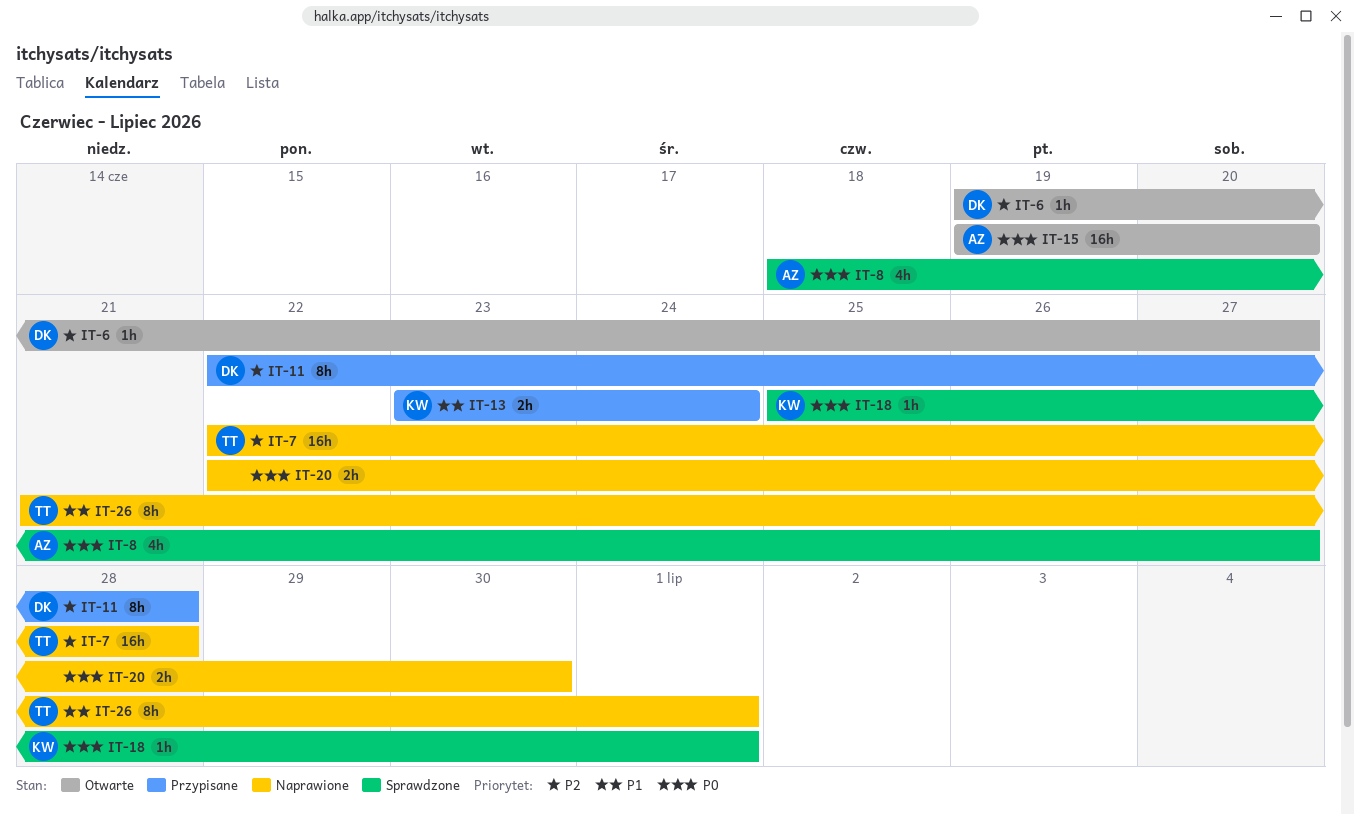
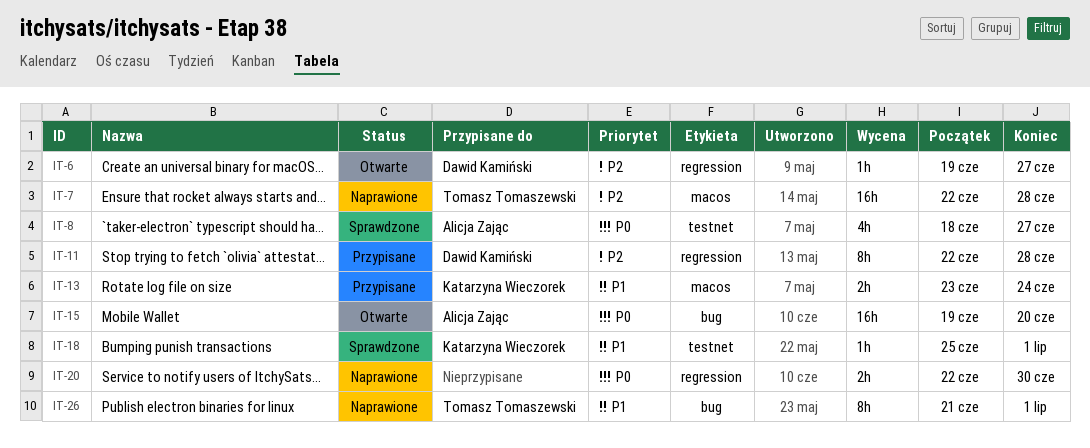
IT-18, priority: P0 -> P1

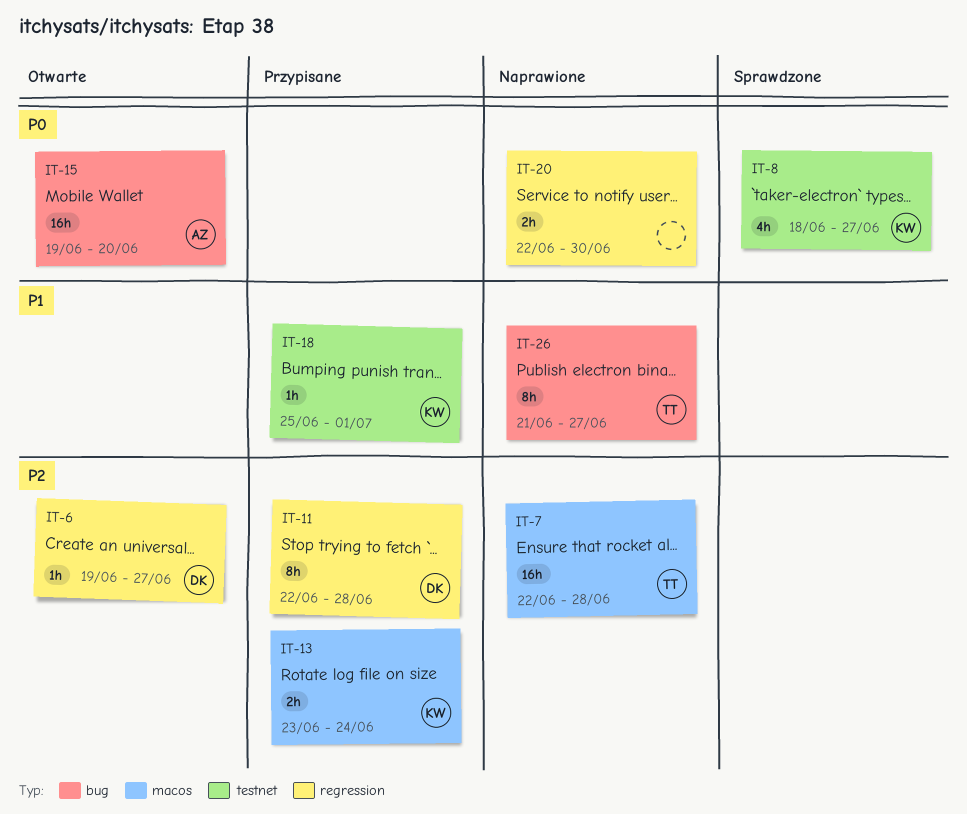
IT-8, owner: Alicja Zając -> Katarzyna Wieczorek
IT-13, priority: P1 -> P2
IT-18, status: Sprawdzone -> Przypisane
IT-26, due: Jul 1 -> Jun 27

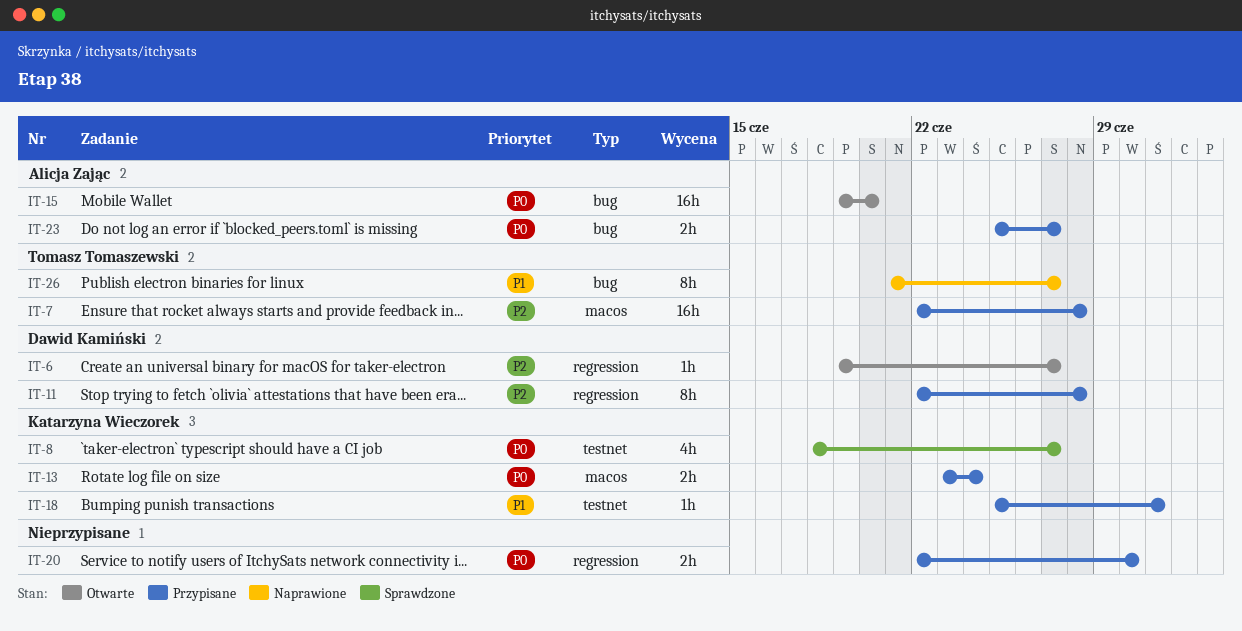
IT-7, status: Naprawione -> Przypisane
IT-13, priority: P2 -> P0
IT-20, status: Naprawione -> Przypisane
IT-23: none -> present

